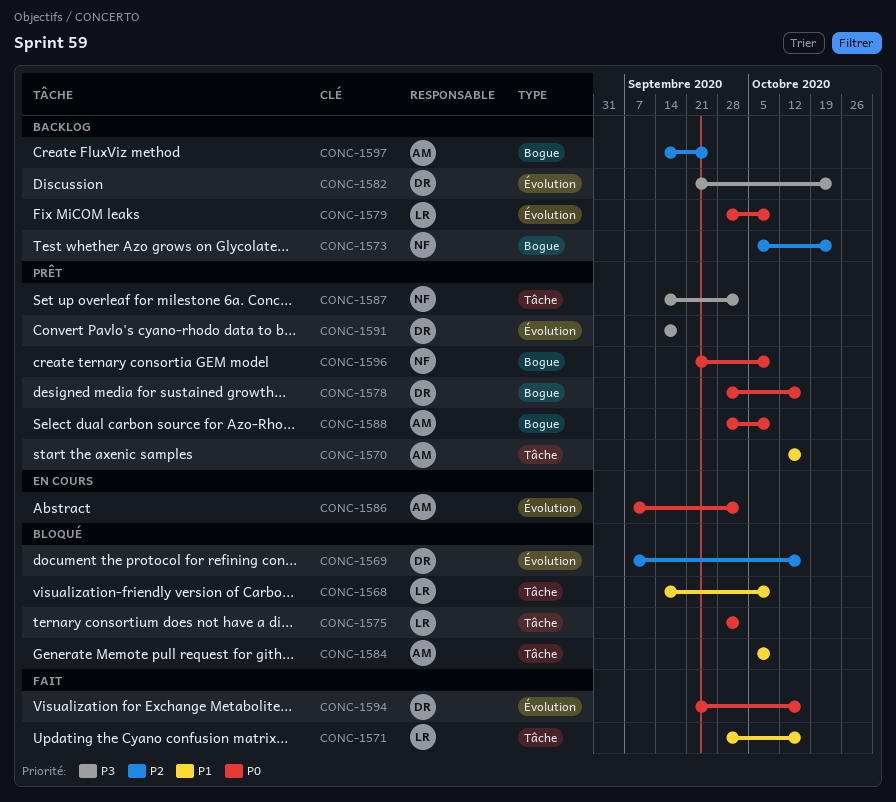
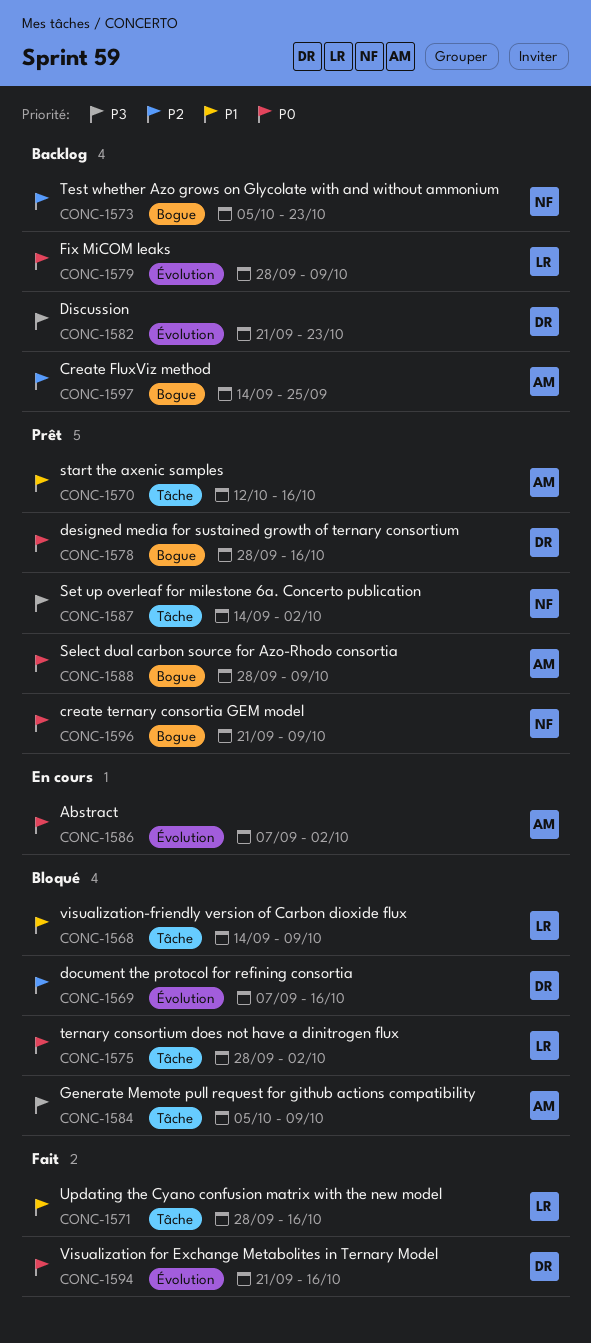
CONC-1584, priority: P1 -> P3
CONC-1591: present -> none

